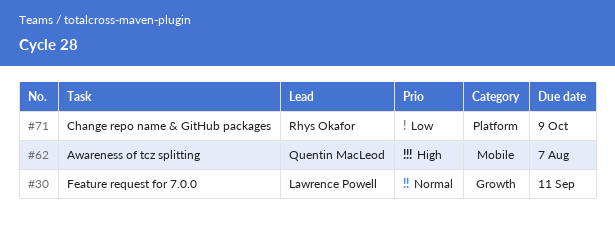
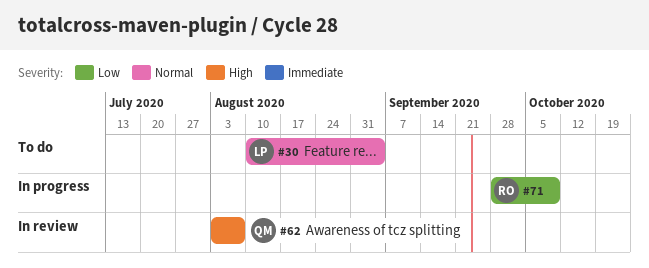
#30, due: Sep 11 -> Sep 4

